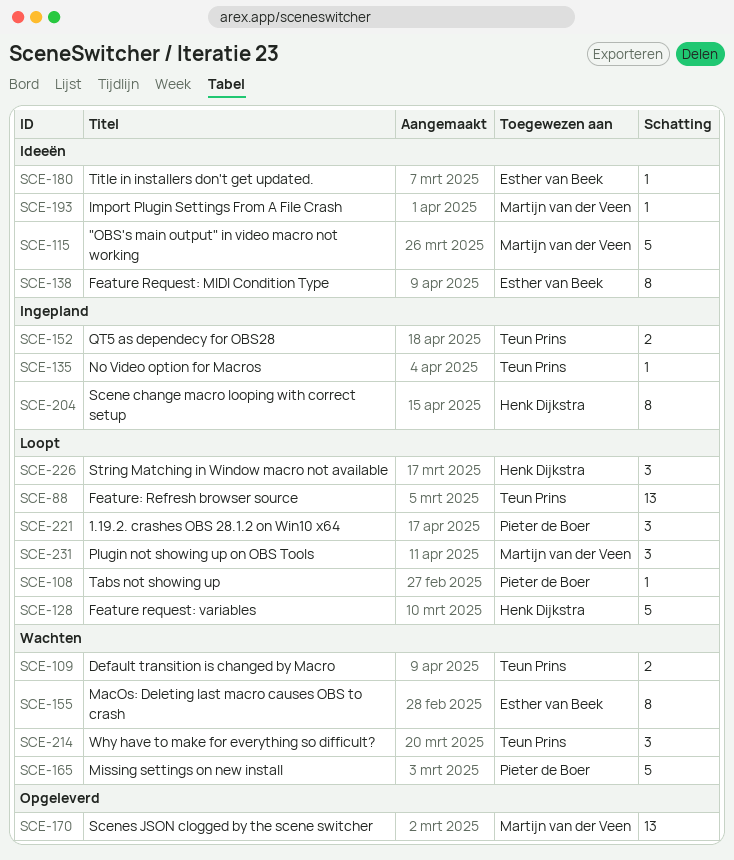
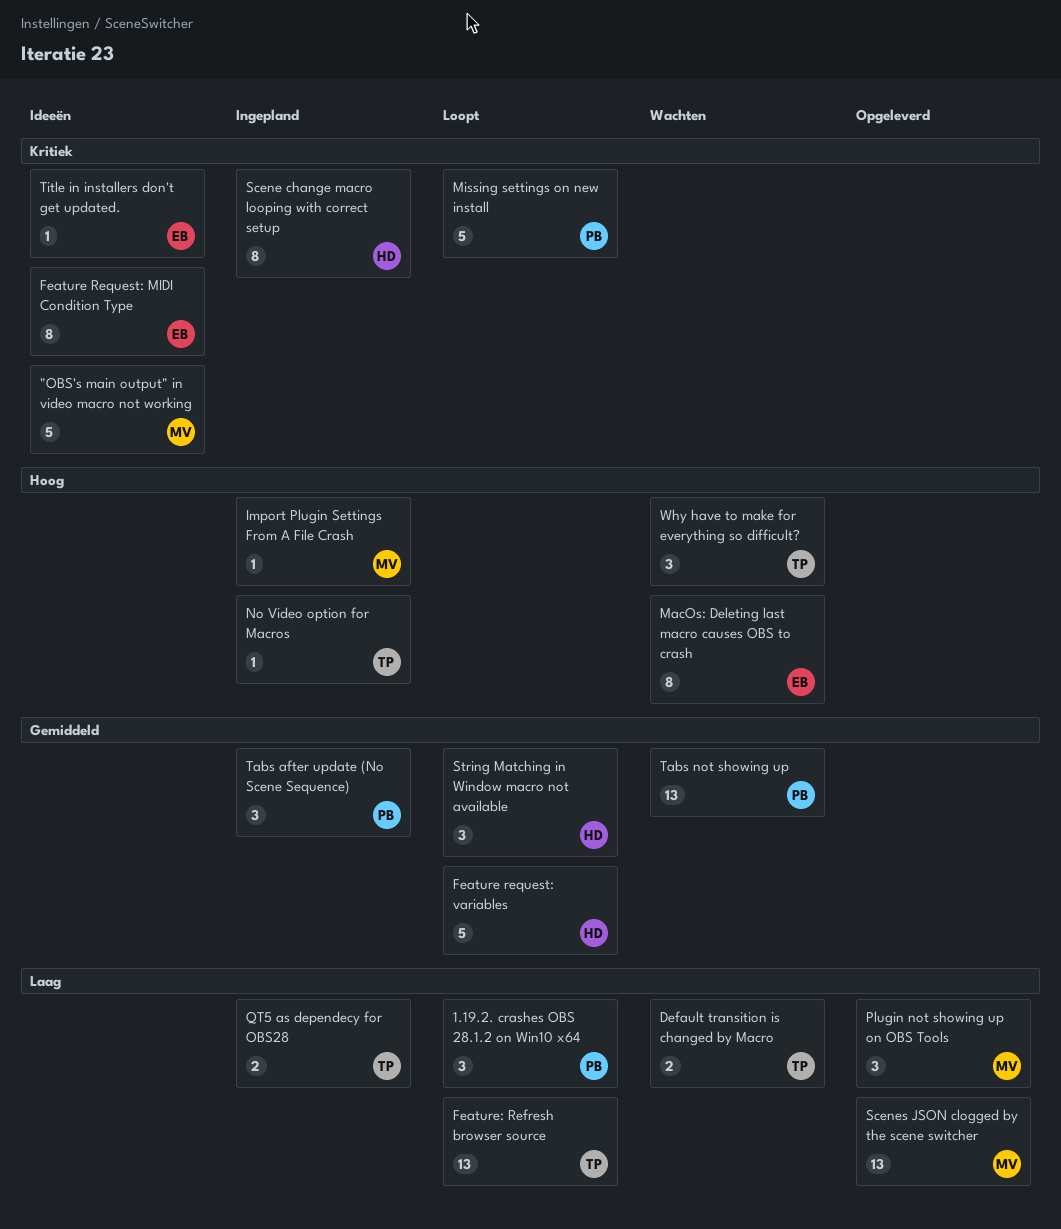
Import Plugin Settings From A File Crash, status: Ideeën -> Ingepland
Missing settings on new install, status: Wachten -> Loopt
Plugin not showing up on OBS Tools, status: Loopt -> Opgeleverd
Tabs after update (No Scene Sequence): none -> present
Tabs not showing up, status: Loopt -> Wachten
Tabs not showing up, estimate: 1 -> 13

